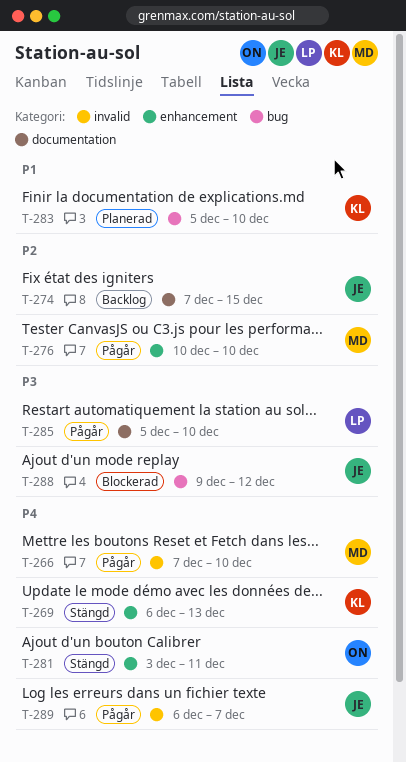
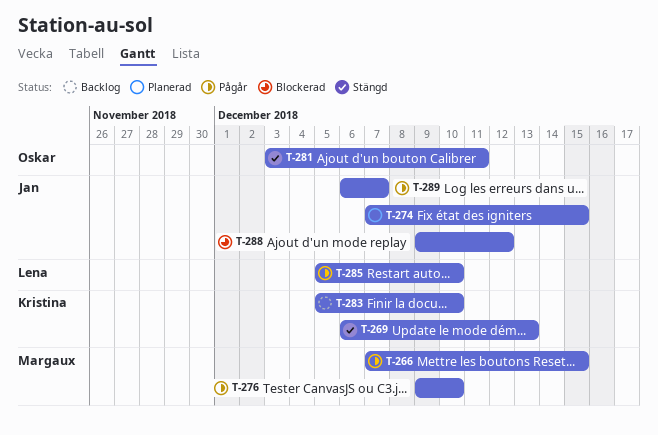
T-266, due: Dec 10 -> Dec 15
T-274, status: Backlog -> Planerad
T-276, start: Dec 10 -> Dec 9
T-283, status: Planerad -> Backlog

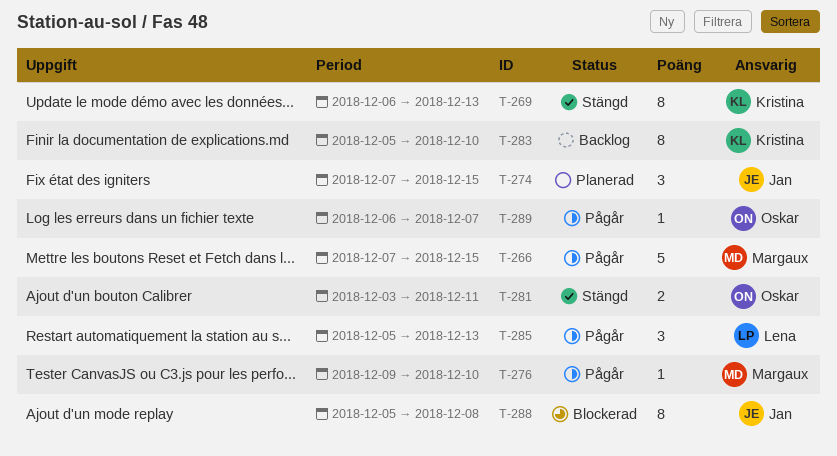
T-285, due: Dec 10 -> Dec 13
T-288, start: Dec 9 -> Dec 5
T-288, due: Dec 12 -> Dec 8
T-289, owner: Jan -> Oskar

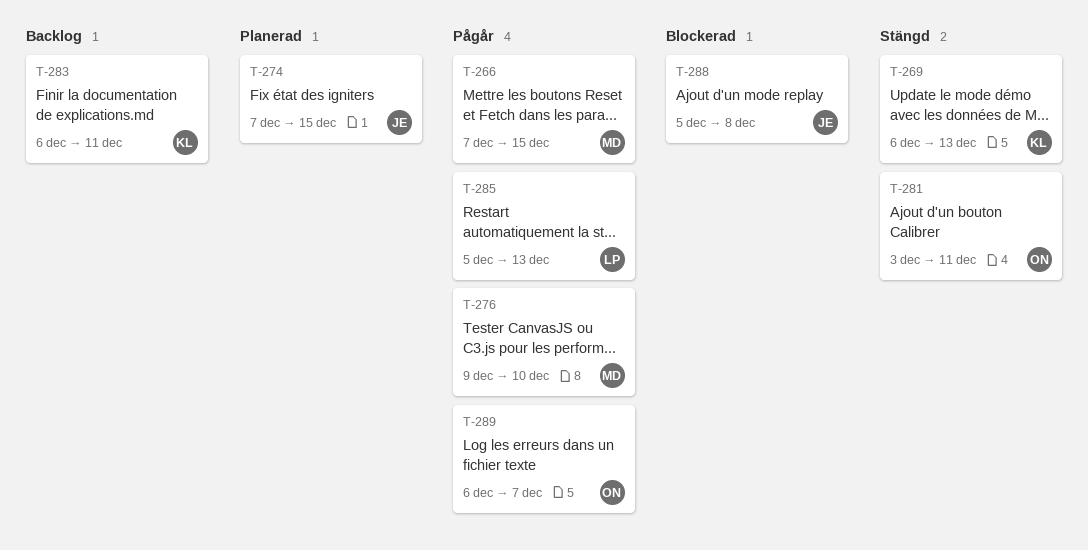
T-283, start: Dec 5 -> Dec 6
T-283, due: Dec 10 -> Dec 11

